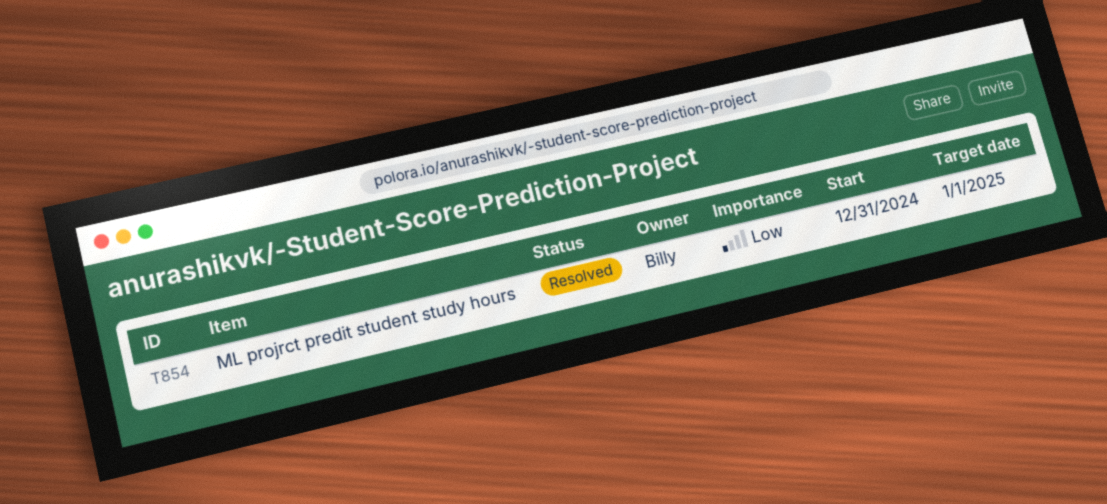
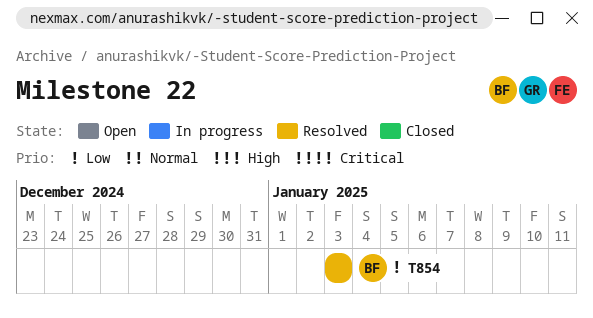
T854, start: Dec 31 -> Jan 3
T854, due: Jan 1 -> Jan 3

